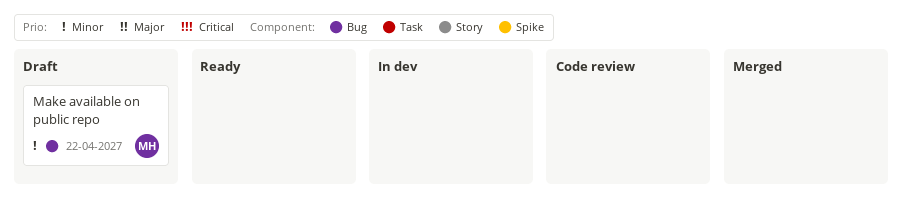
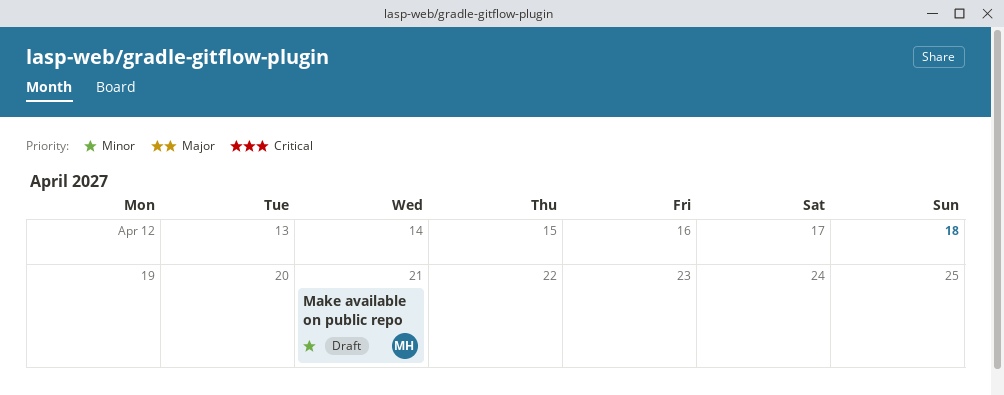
Make available on public repo, due: Apr 22 -> Apr 21

